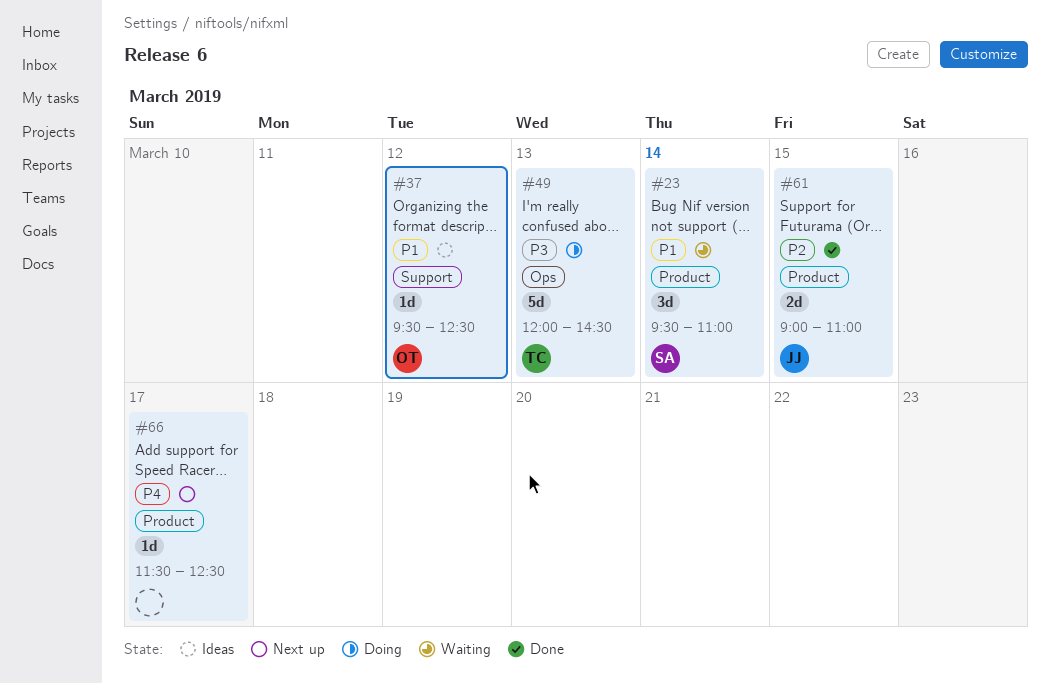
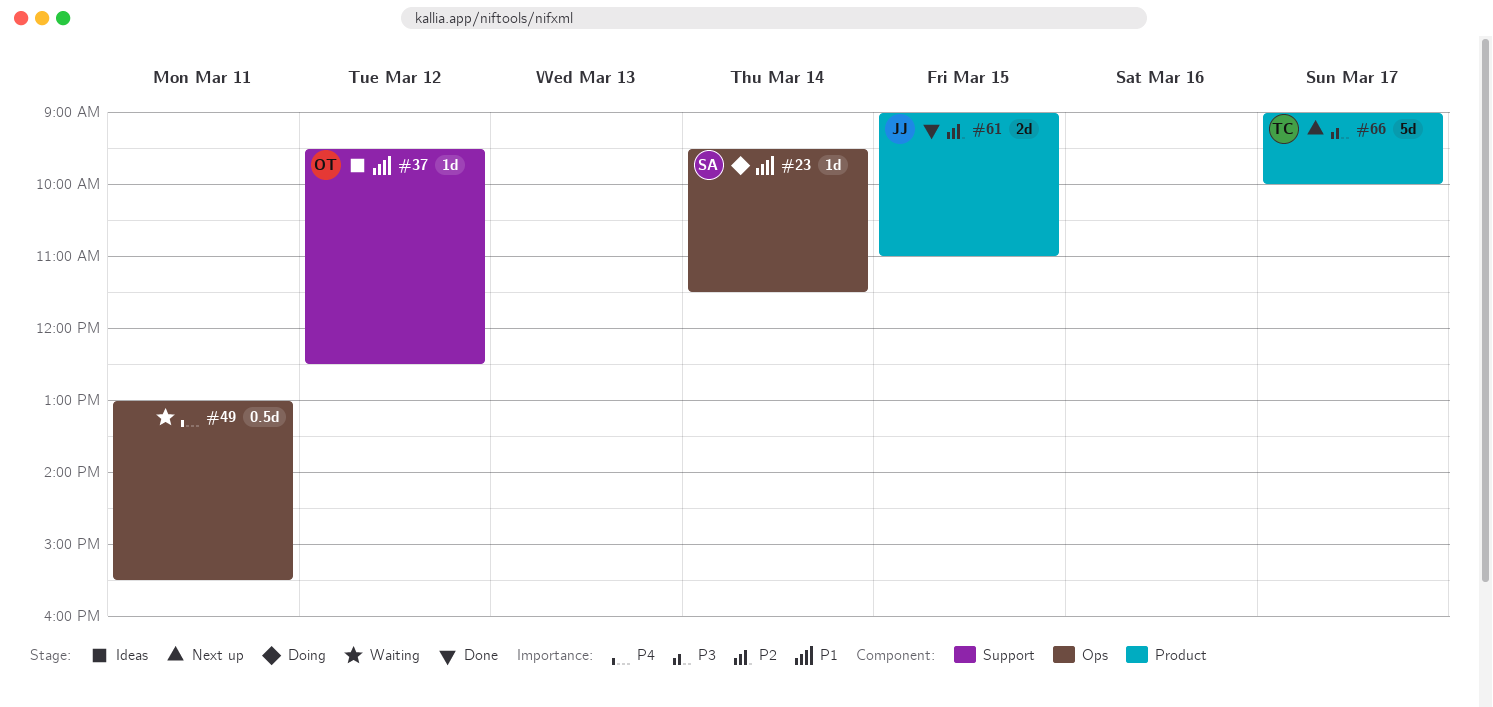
#23, status: Waiting -> Doing
#23, label: Product -> Ops
#23, estimate: 3d -> 1d
#23, ends: 11:00 -> 11:30
#49, status: Doing -> Waiting
#49, owner: TC -> none
#49, priority: P3 -> P4
#49, estimate: 5d -> 0.5d
#49, day: Mar 13 -> Mar 11
#49, begins: 12:00 -> 13:00
#49, ends: 14:30 -> 15:30
#66, owner: none -> TC
#66, priority: P4 -> P3
#66, estimate: 1d -> 5d
#66, begins: 11:30 -> 09:00
#66, ends: 12:30 -> 10:00

